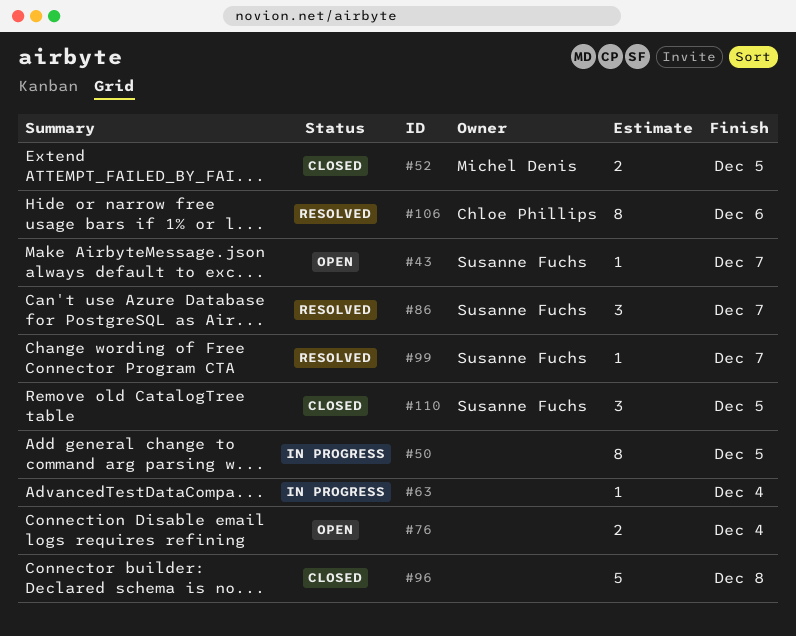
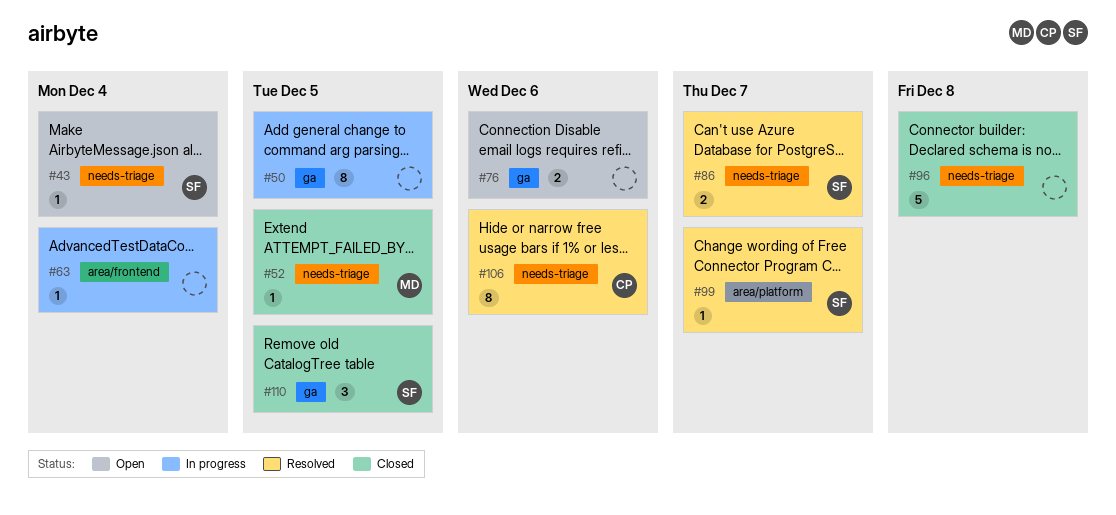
#43, due: Dec 7 -> Dec 4
#52, estimate: 2 -> 1
#76, due: Dec 4 -> Dec 6
#86, estimate: 3 -> 2

